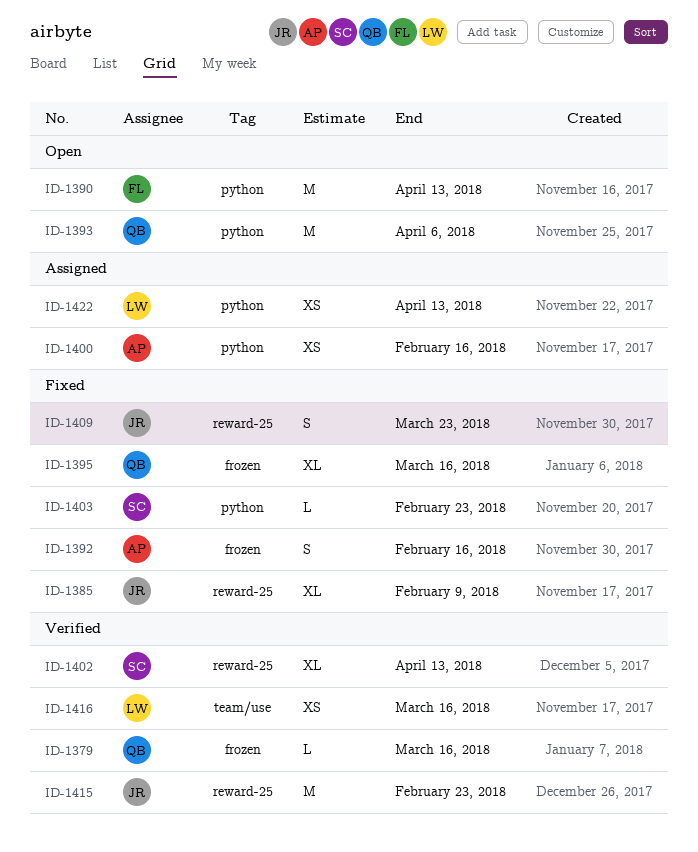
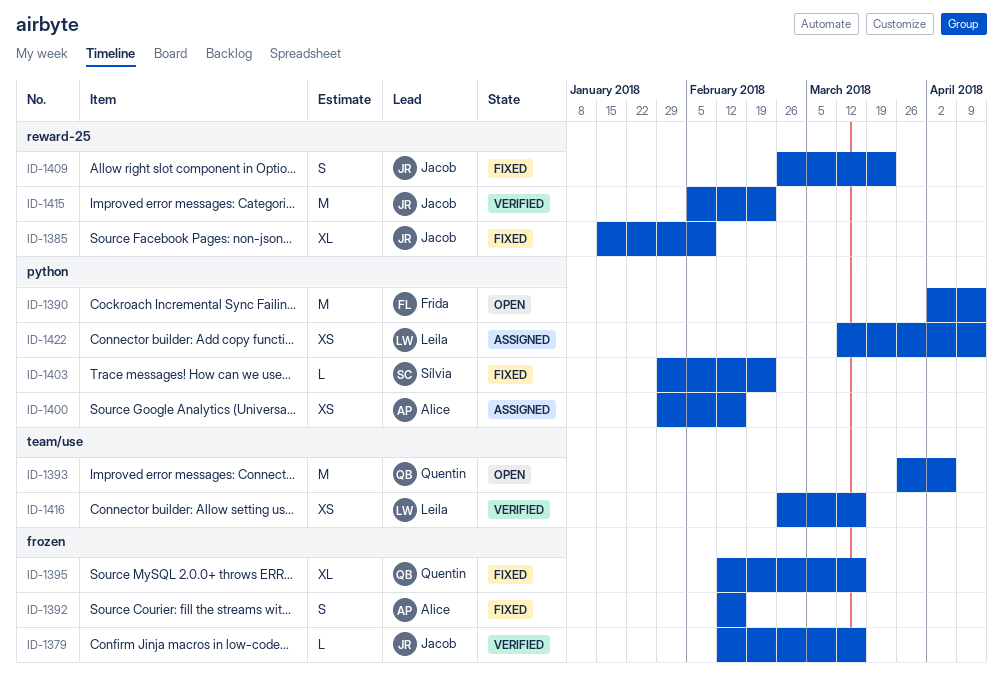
ID-1379, owner: Quentin -> Jacob
ID-1393, label: python -> team/use
ID-1402: present -> none

